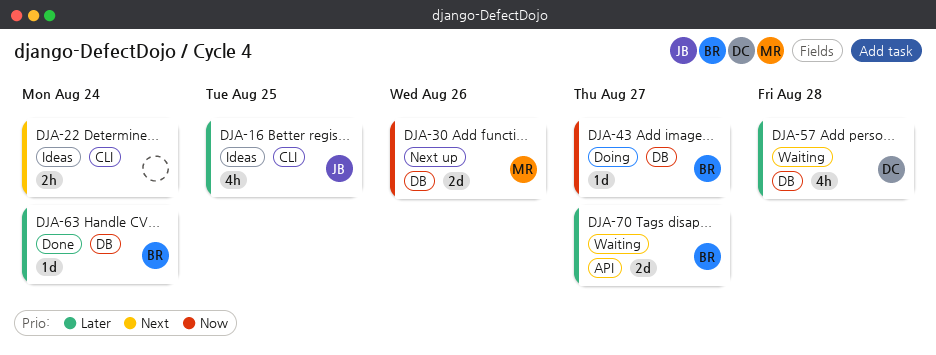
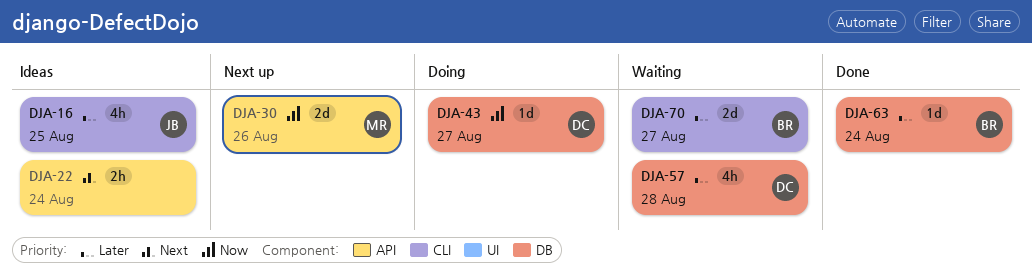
DJA-22, label: CLI -> API
DJA-30, label: DB -> API
DJA-43, owner: BR -> DC
DJA-70, label: API -> CLI

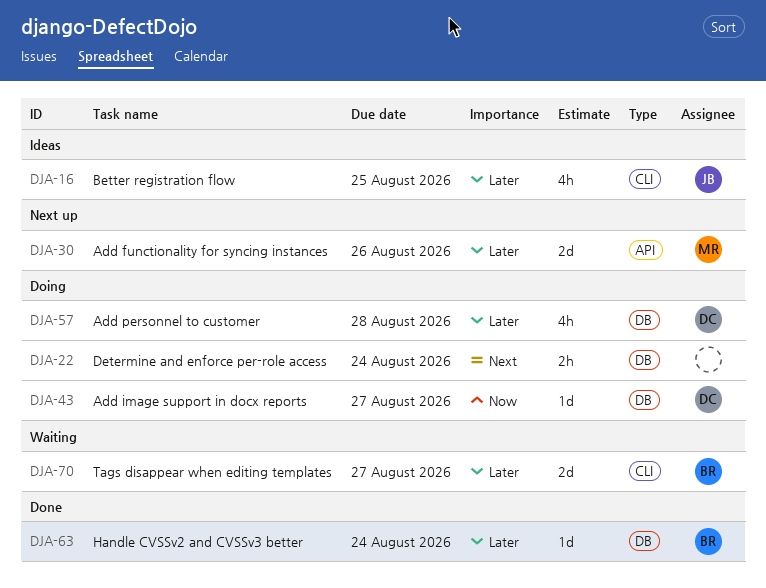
DJA-22, status: Ideas -> Doing
DJA-22, label: API -> DB
DJA-30, priority: Now -> Later
DJA-57, status: Waiting -> Doing

